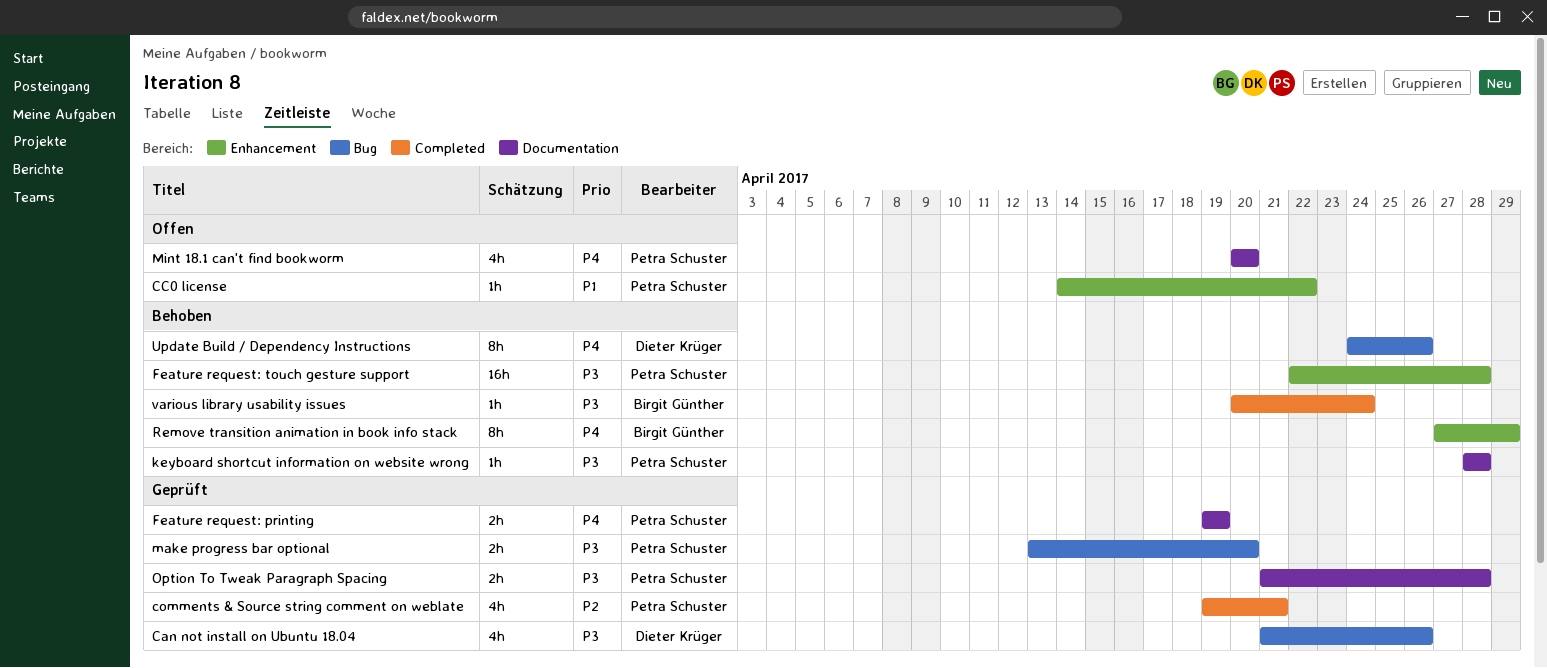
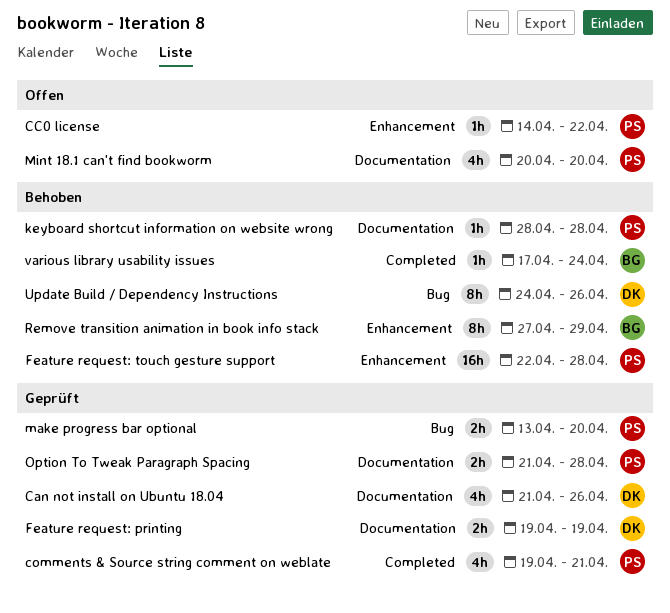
Can not install on Ubuntu 18.04, label: Bug -> Documentation
Feature request: printing, owner: Petra Schuster -> Dieter Krüger
various library usability issues, start: Apr 20 -> Apr 17

